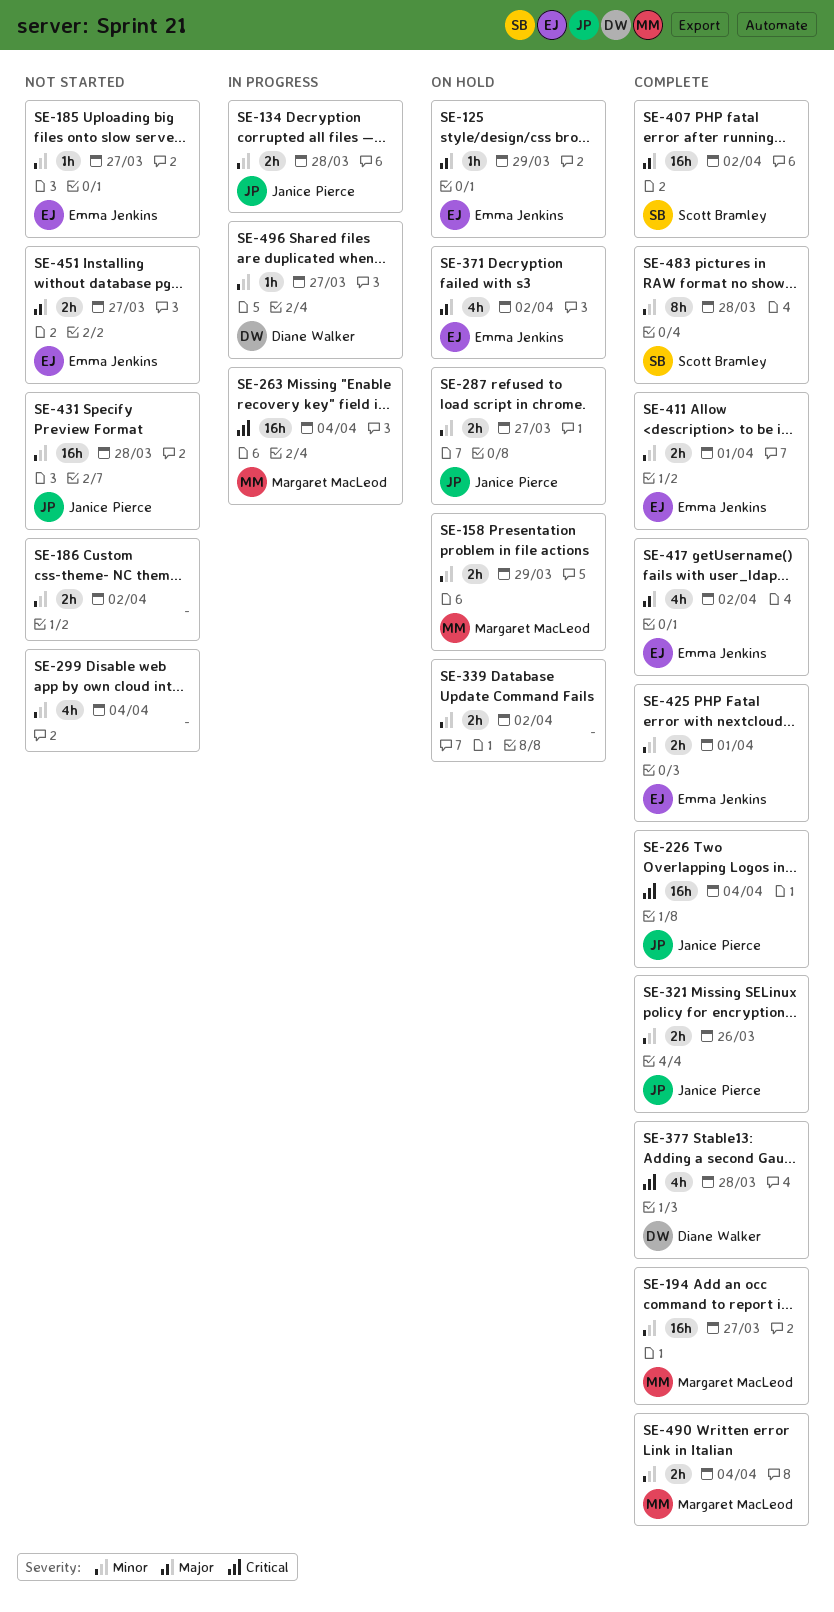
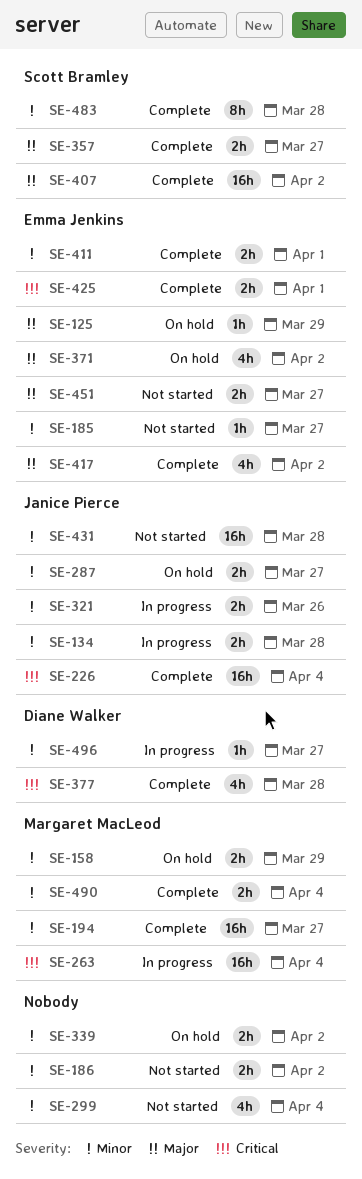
SE-321, status: Complete -> In progress
SE-357: none -> present
SE-425, priority: Minor -> Critical

